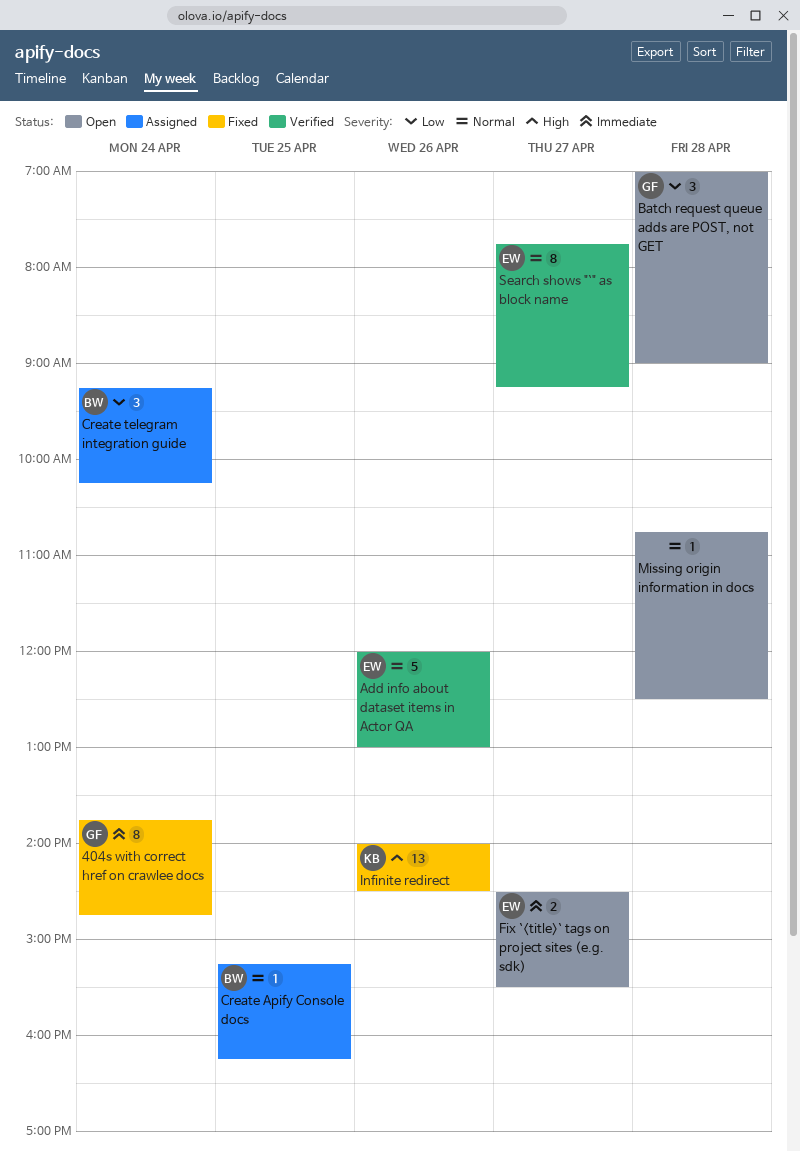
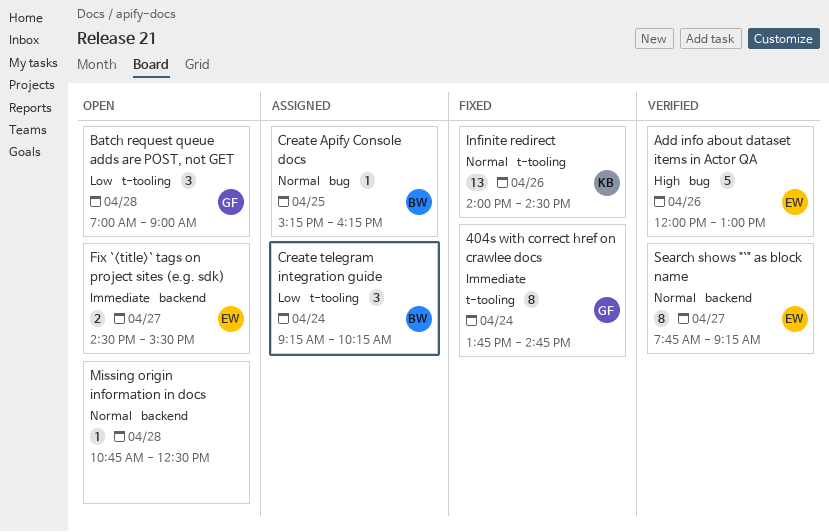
Add info about dataset items in Actor QA, priority: Normal -> High
Infinite redirect, priority: High -> Normal

